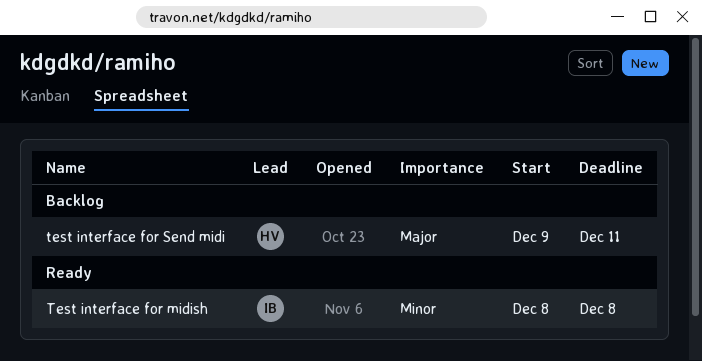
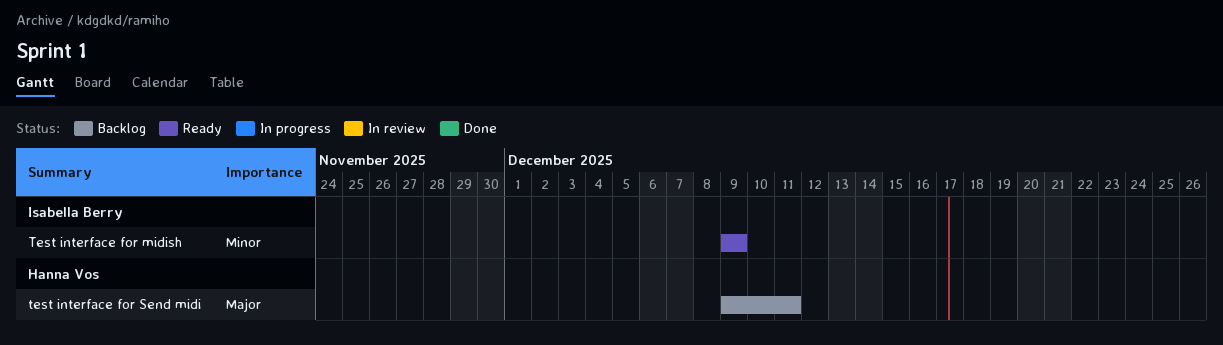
Test interface for midish, start: Dec 8 -> Dec 9
Test interface for midish, due: Dec 8 -> Dec 9

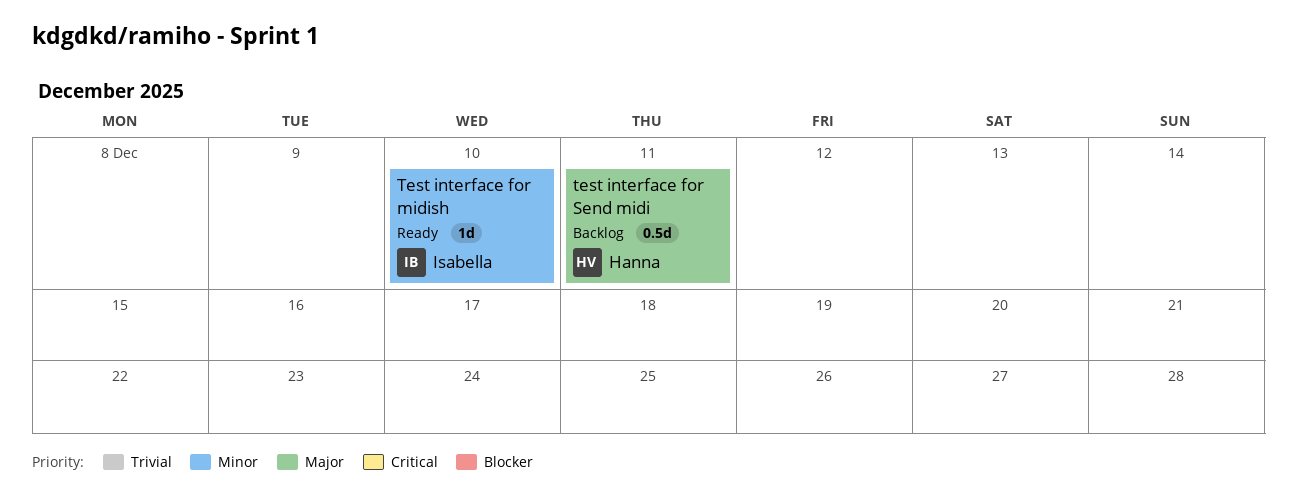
Test interface for midish, due: Dec 9 -> Dec 10

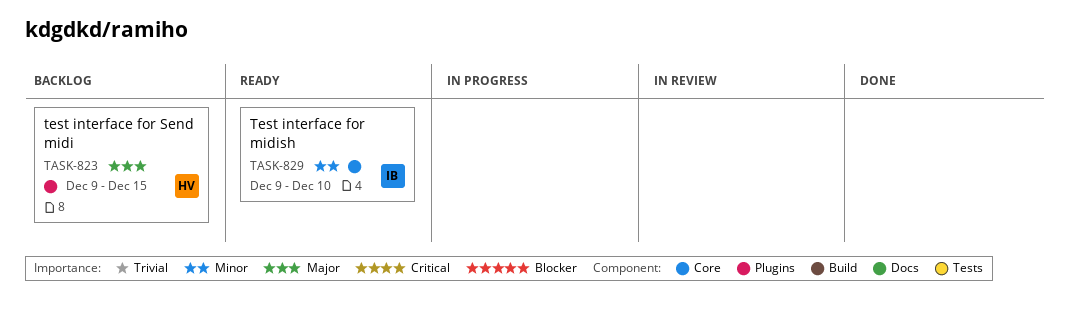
test interface for Send midi, due: Dec 11 -> Dec 15

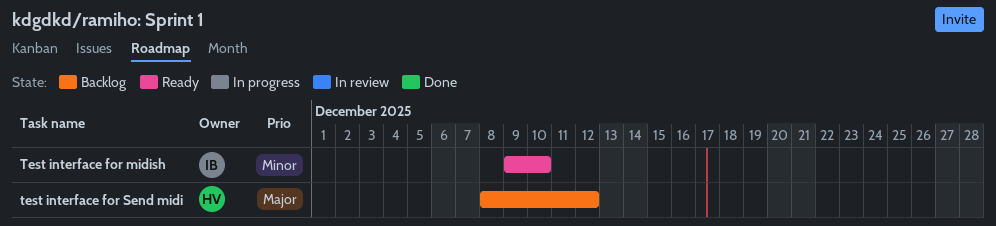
test interface for Send midi, start: Dec 9 -> Dec 8
test interface for Send midi, due: Dec 15 -> Dec 12

